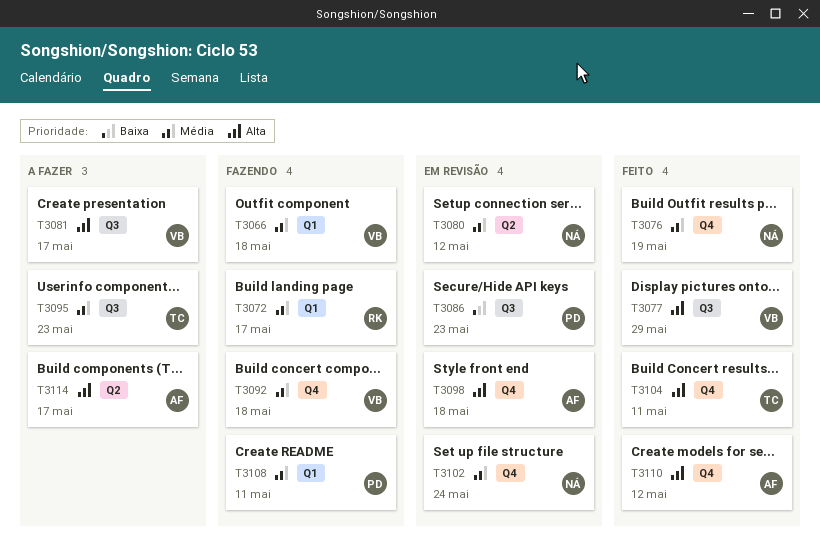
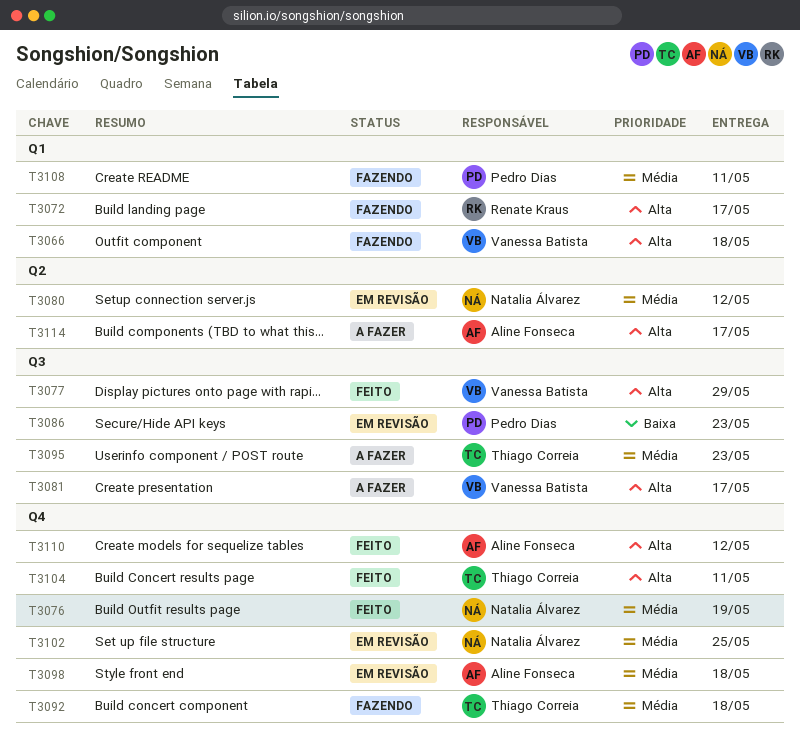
T3066, priority: Média -> Alta
T3072, priority: Média -> Alta
T3092, owner: Vanessa Batista -> Thiago Correia
T3098, priority: Alta -> Média
T3102, due: May 24 -> May 25

